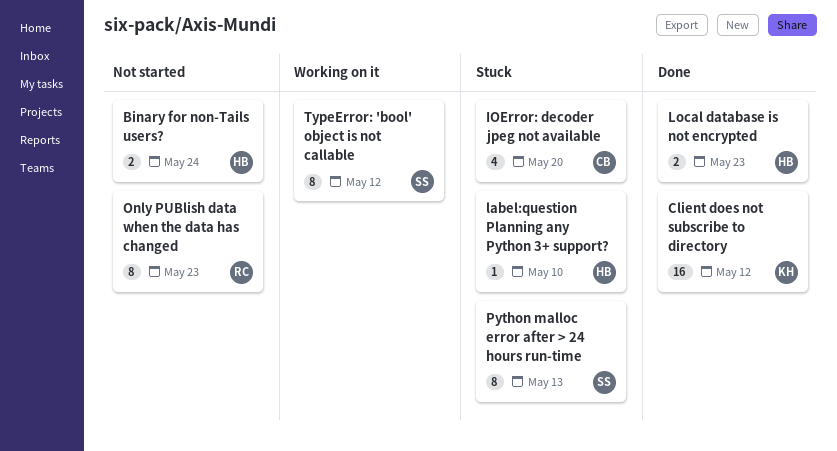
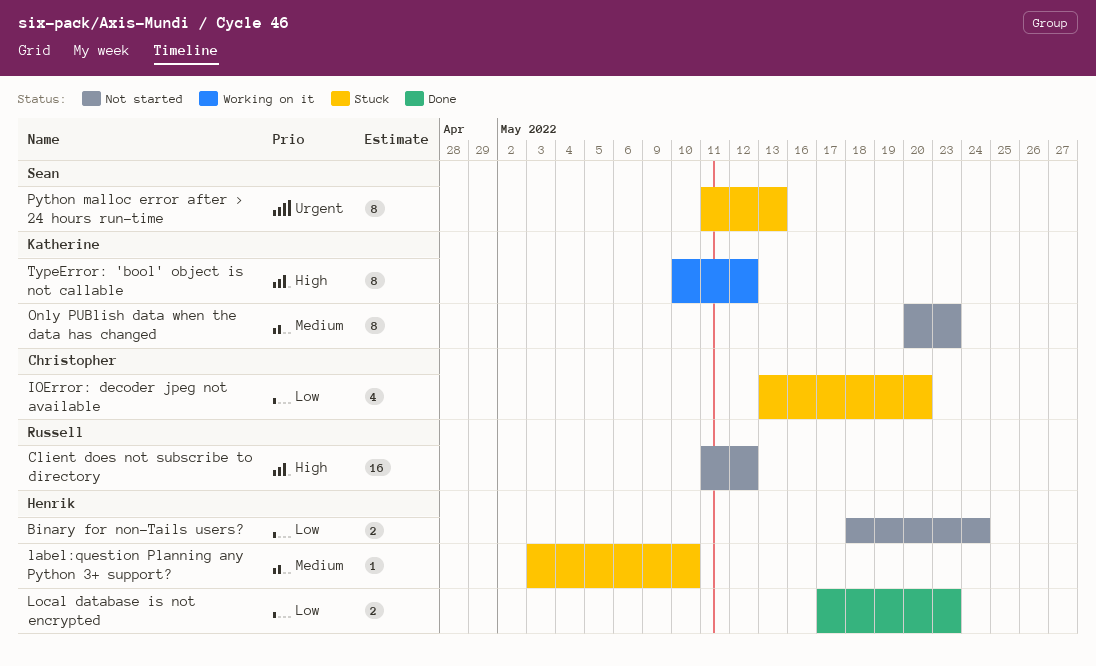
Client does not subscribe to directory, status: Done -> Not started
Client does not subscribe to directory, owner: Katherine -> Russell
Only PUBlish data when the data has changed, owner: Russell -> Katherine
TypeError: 'bool' object is not callable, owner: Sean -> Katherine

